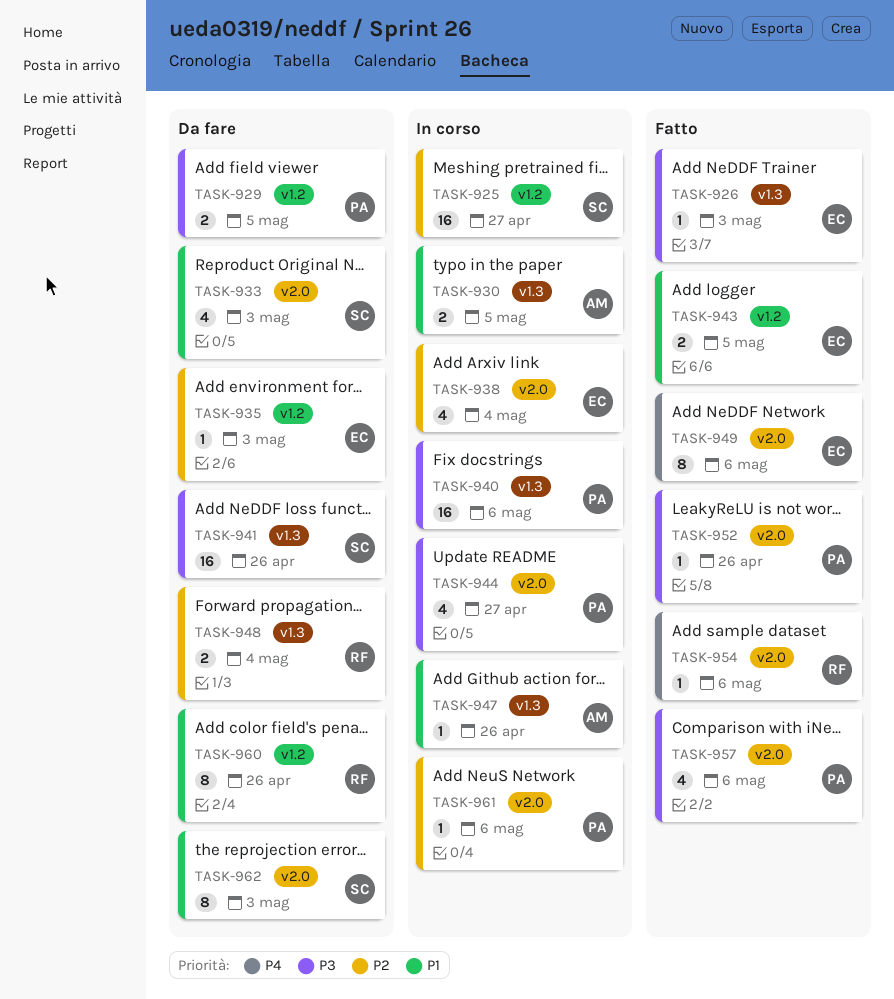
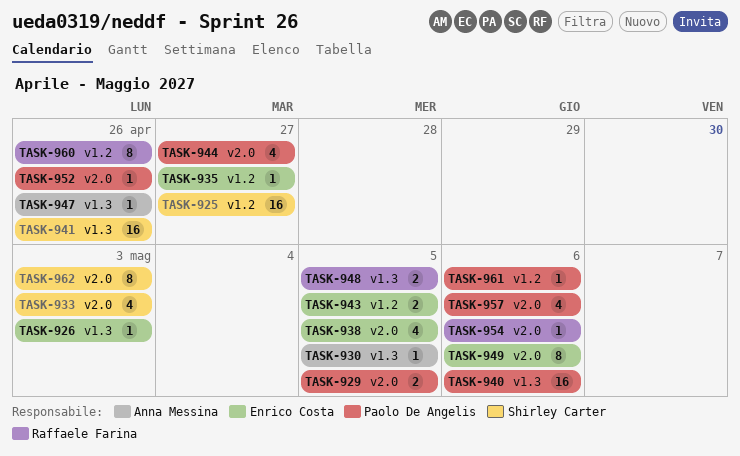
TASK-929, label: v1.2 -> v2.0
TASK-930, estimate: 2 -> 1
TASK-935, due: May 3 -> Apr 27
TASK-938, due: May 4 -> May 5
TASK-948, due: May 4 -> May 5
TASK-961, label: v2.0 -> v1.2

